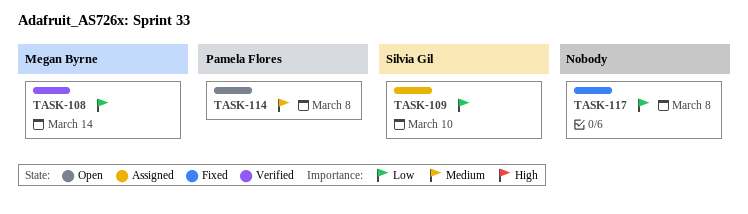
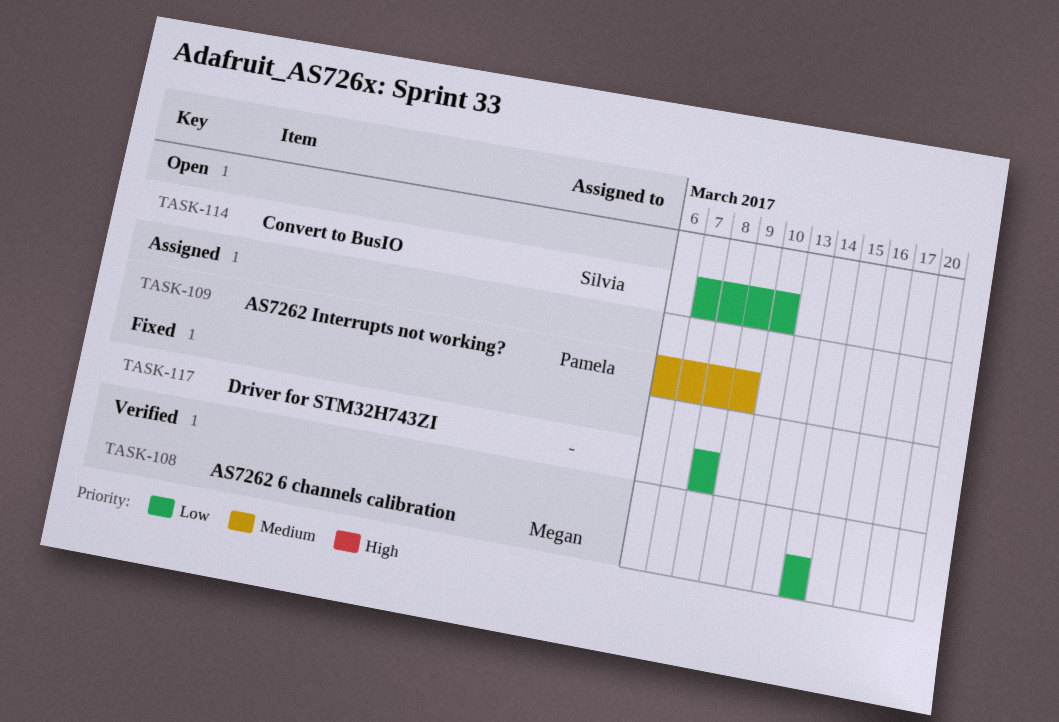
TASK-109, owner: Silvia Gil -> Pamela Flores
TASK-109, priority: Low -> Medium
TASK-109, due: Mar 10 -> Mar 9
TASK-114, owner: Pamela Flores -> Silvia Gil
TASK-114, priority: Medium -> Low
TASK-114, due: Mar 8 -> Mar 10

